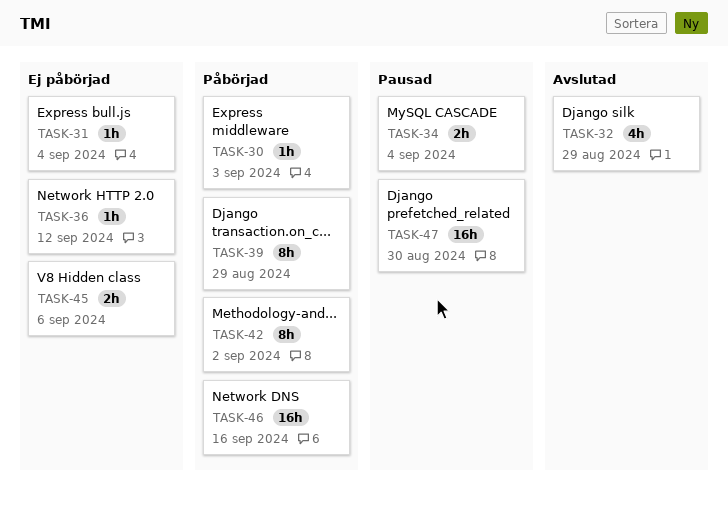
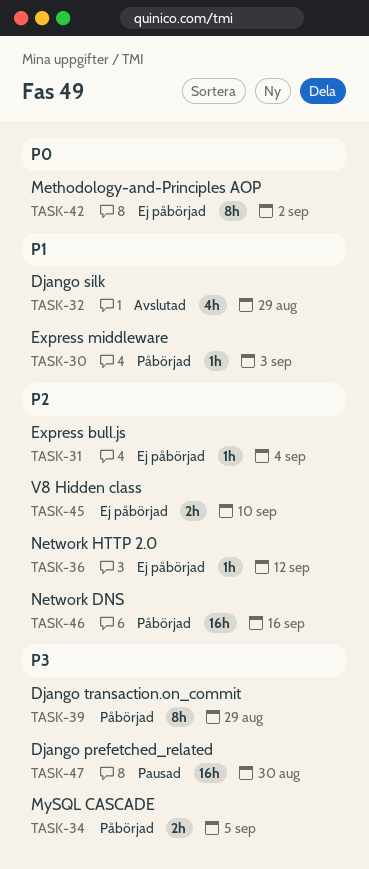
TASK-34, status: Pausad -> Påbörjad
TASK-34, due: Sep 4 -> Sep 5
TASK-42, status: Påbörjad -> Ej påbörjad
TASK-45, due: Sep 6 -> Sep 10

